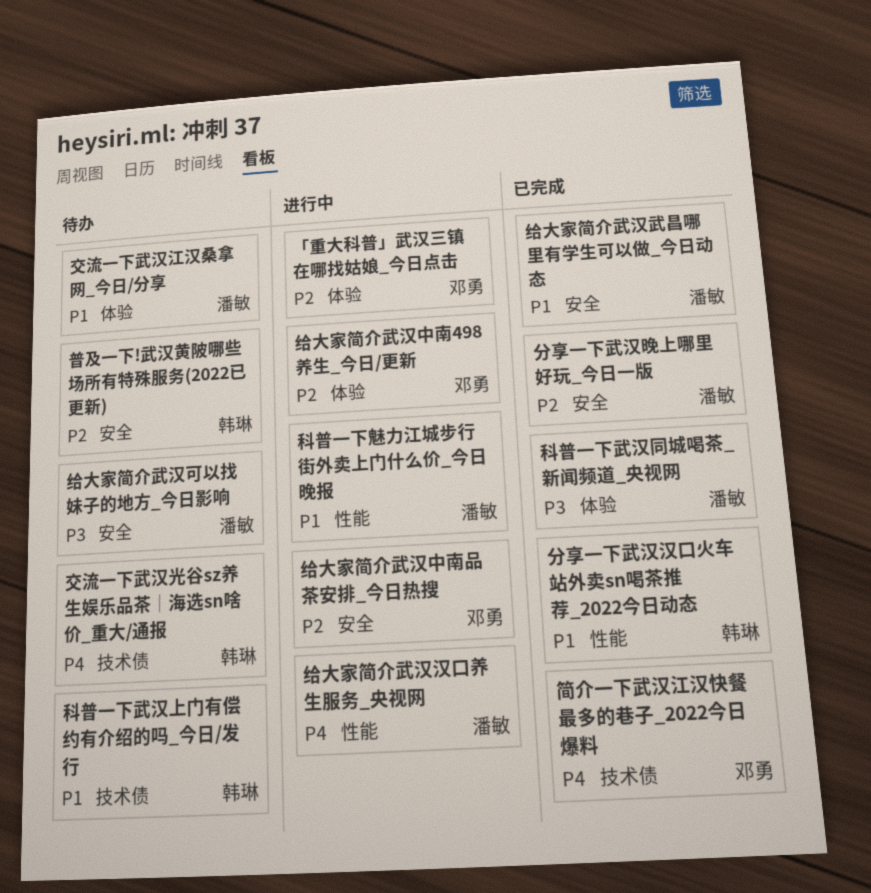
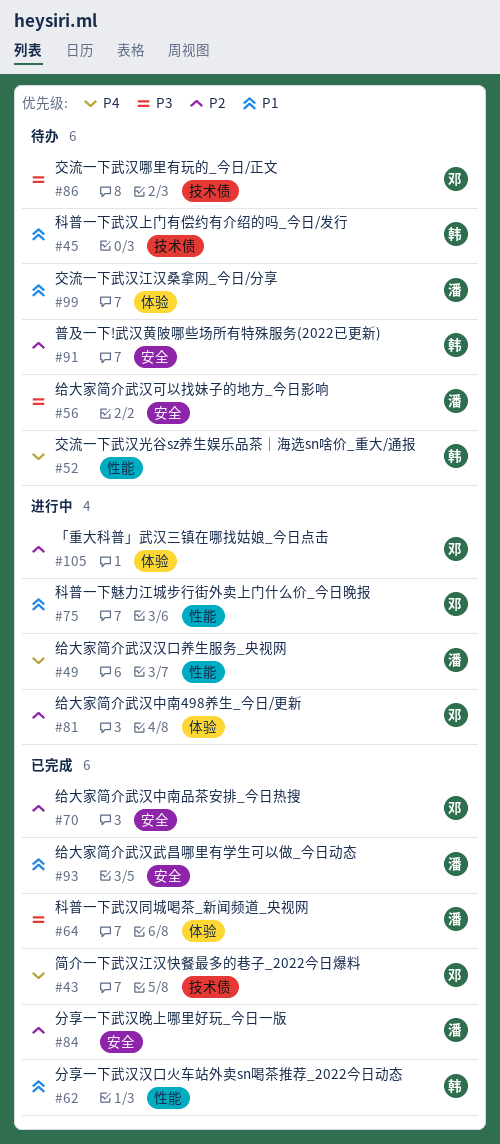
交流一下武汉光谷sz养生娱乐品茶│海选sn啥价_重大/通报, label: 技术债 -> 性能
交流一下武汉哪里有玩的_今日/正文: none -> present
科普一下魅力江城步行街外卖上门什么价_今日晚报, owner: 潘敏 -> 邓勇
给大家简介武汉中南品茶安排_今日热搜, status: 进行中 -> 已完成

